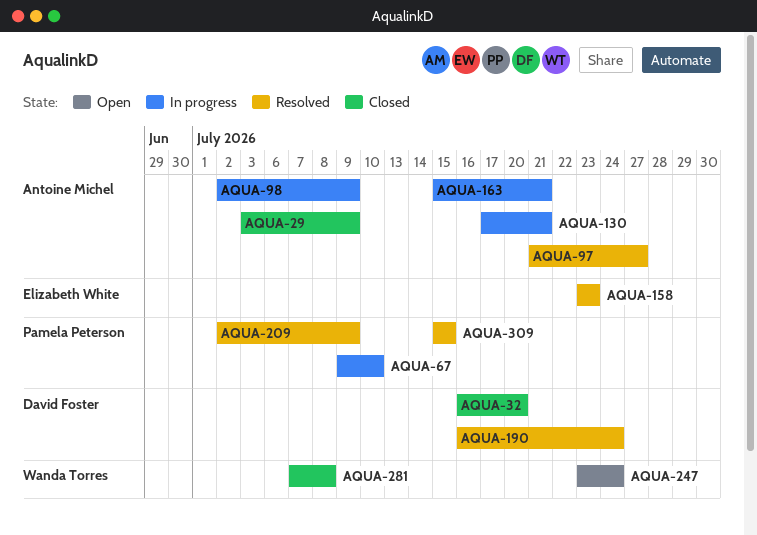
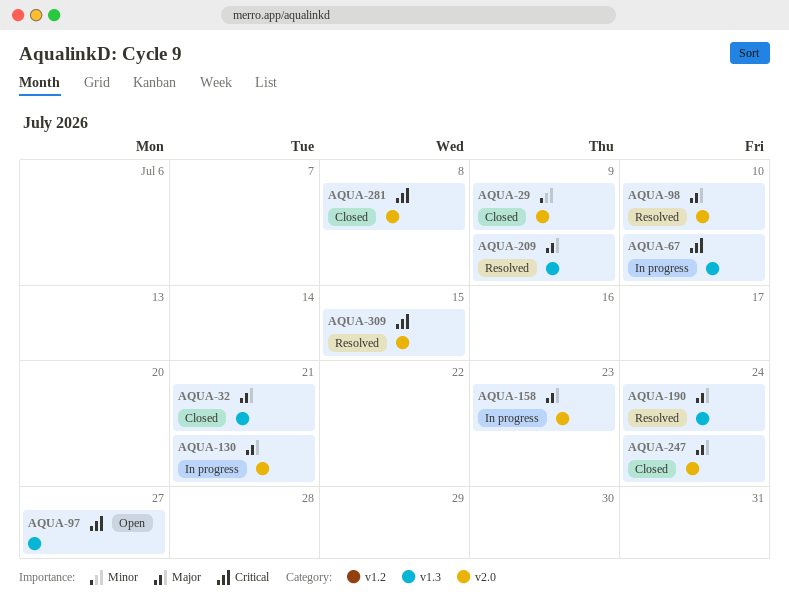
AQUA-32, due: Jul 20 -> Jul 21
AQUA-97, status: Resolved -> Open
AQUA-98, status: In progress -> Resolved
AQUA-98, due: Jul 9 -> Jul 10
AQUA-158, status: Resolved -> In progress
AQUA-163: present -> none
AQUA-247, status: Open -> Closed

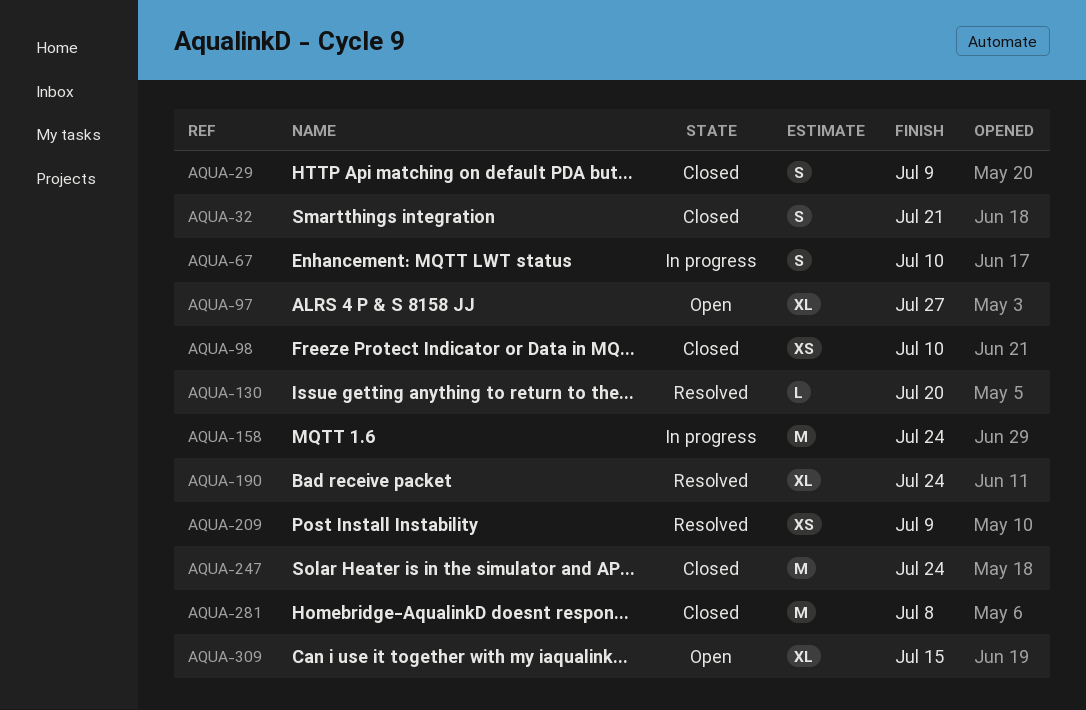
AQUA-98, status: Resolved -> Closed
AQUA-130, status: In progress -> Resolved
AQUA-130, due: Jul 21 -> Jul 20
AQUA-158, due: Jul 23 -> Jul 24
AQUA-309, status: Resolved -> Open

